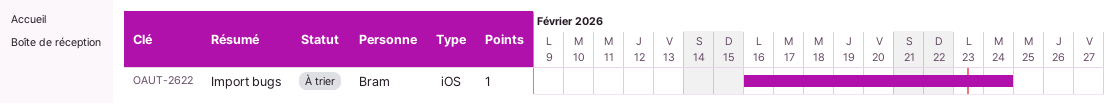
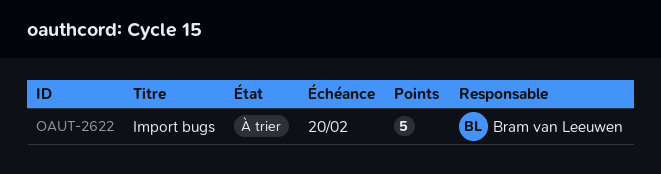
OAUT-2622, estimate: 1 -> 5
OAUT-2622, due: Feb 24 -> Feb 20

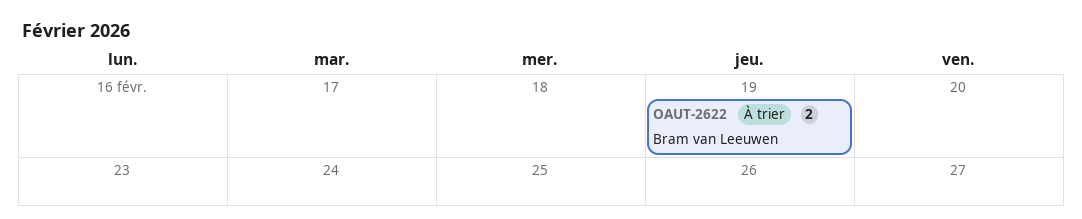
OAUT-2622, estimate: 5 -> 2
OAUT-2622, due: Feb 20 -> Feb 19

